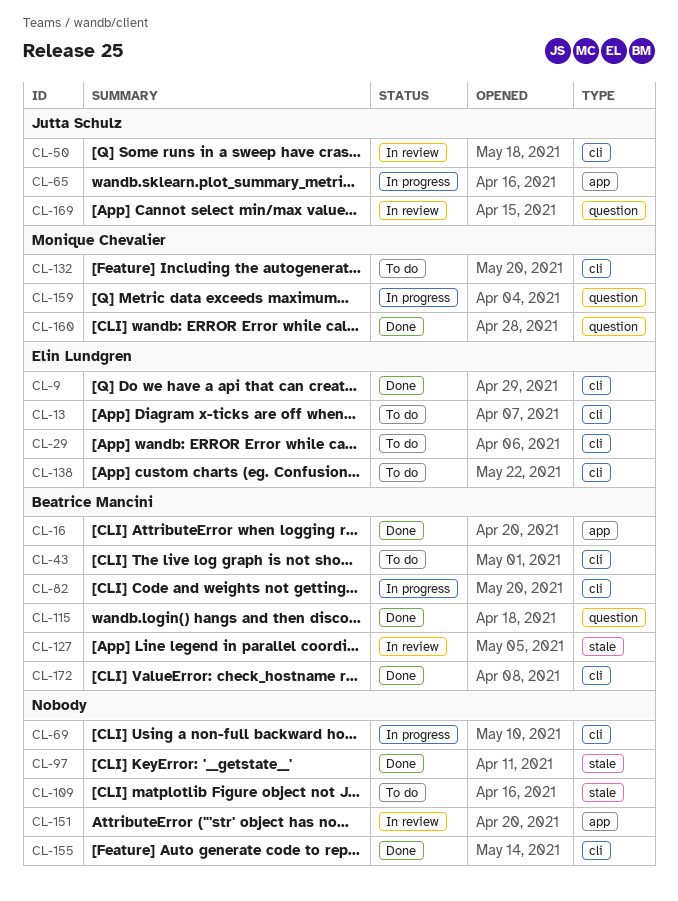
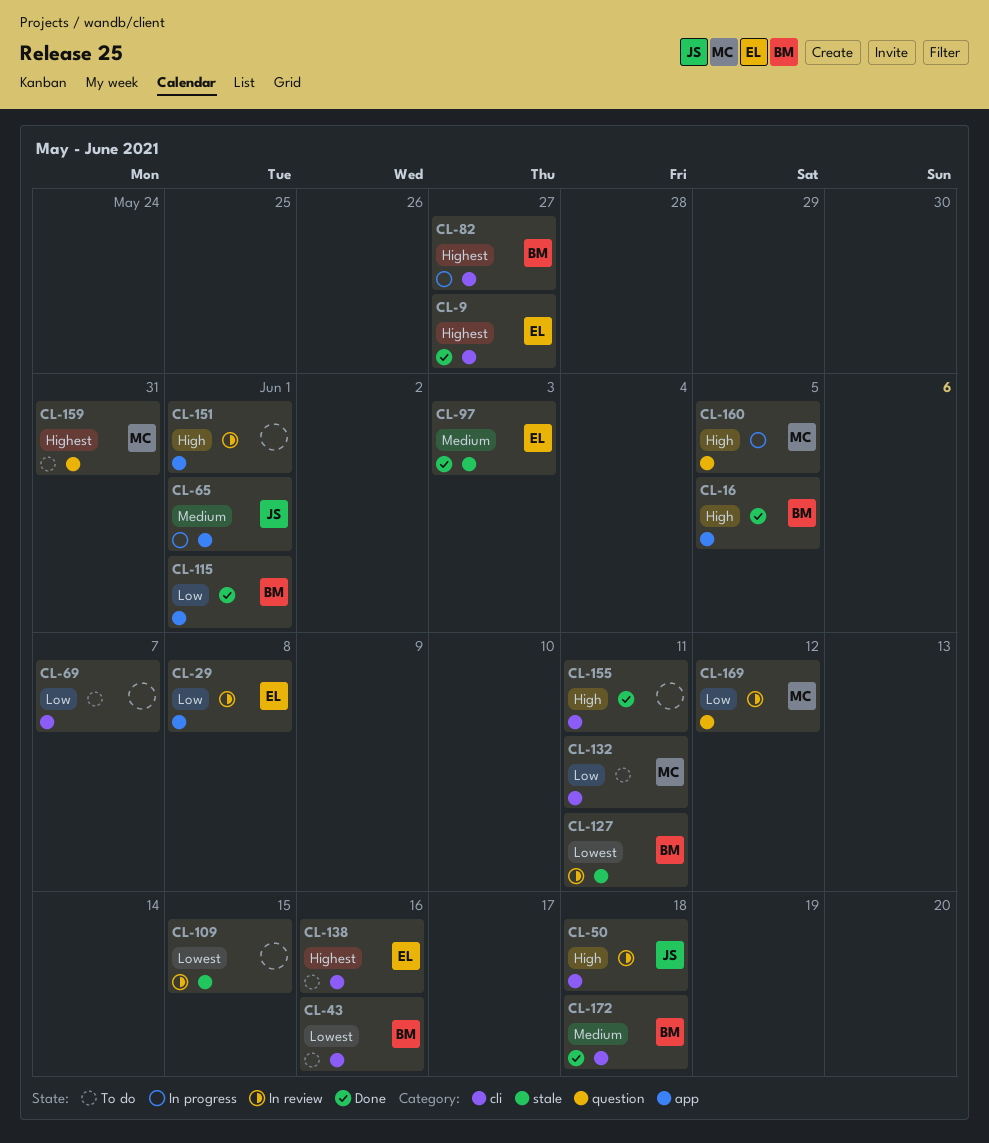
CL-13: present -> none
CL-29, status: To do -> In review
CL-29, label: cli -> app
CL-69, status: In progress -> To do
CL-97, owner: none -> Elin Lundgren
CL-109, status: To do -> In review
CL-115, label: question -> app
CL-159, status: In progress -> To do
CL-160, status: Done -> In progress
CL-169, owner: Jutta Schulz -> Monique Chevalier

